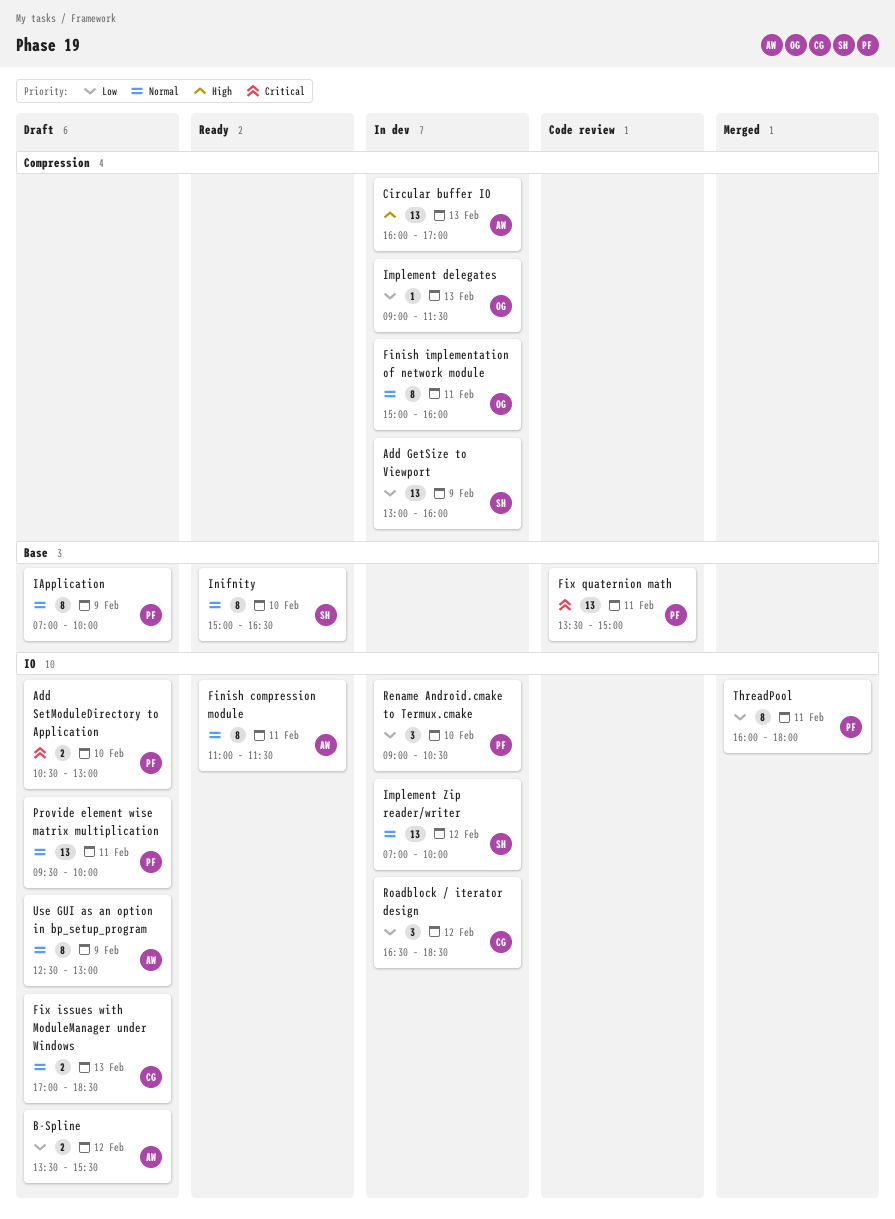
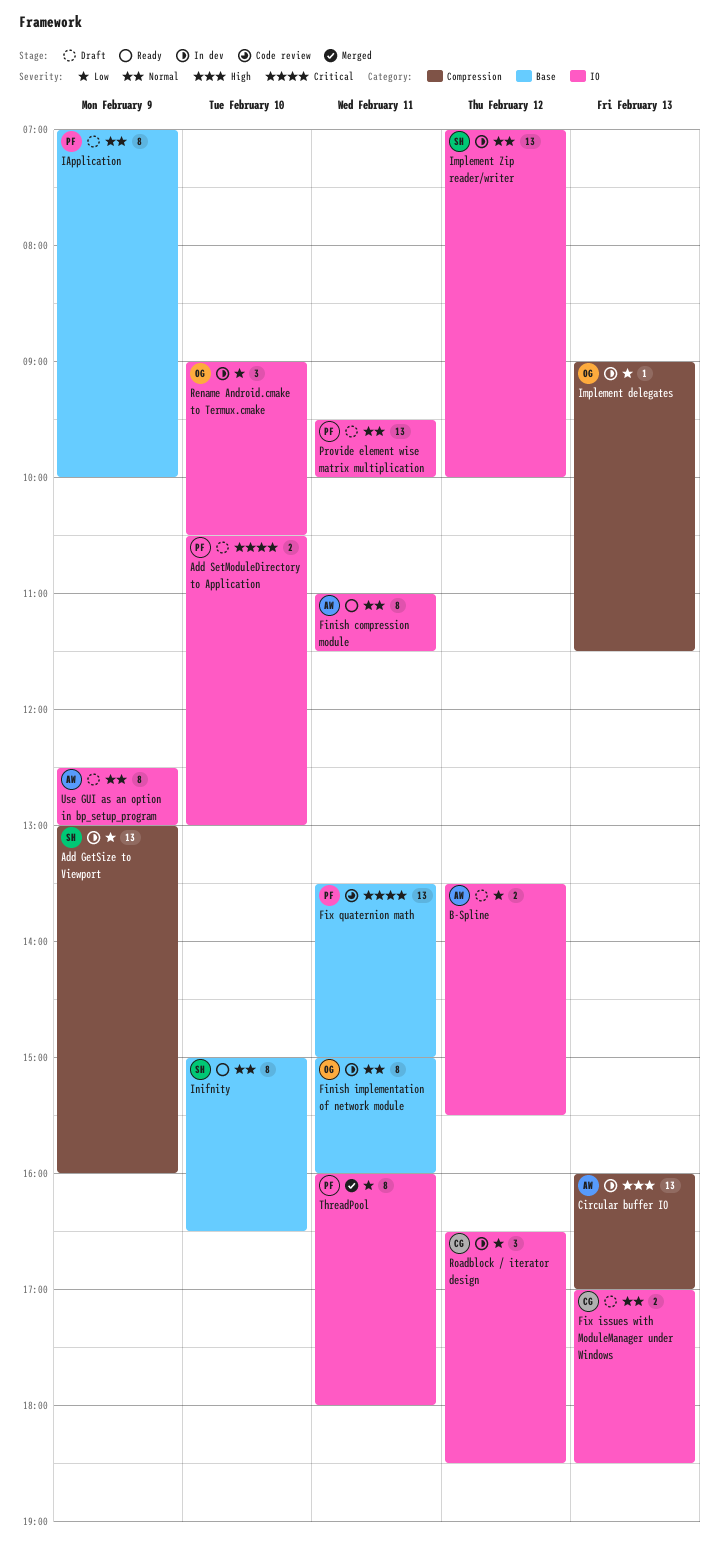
Finish implementation of network module, label: Compression -> Base
Rename Android.cmake to Termux.cmake, owner: PF -> OG

